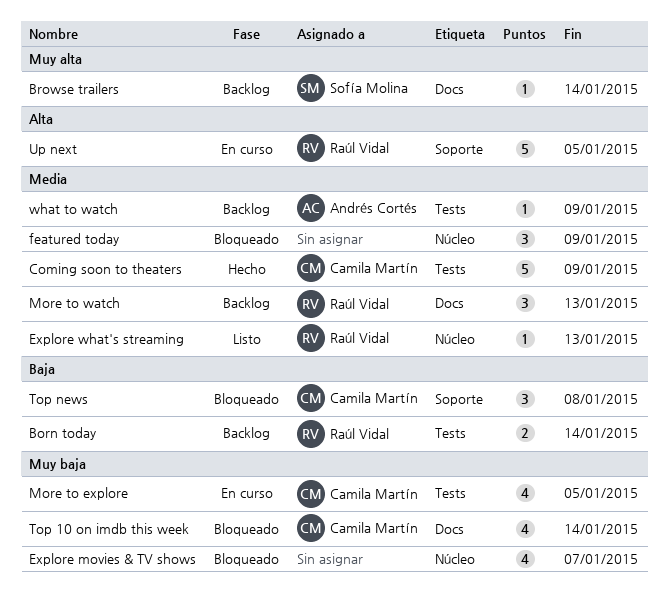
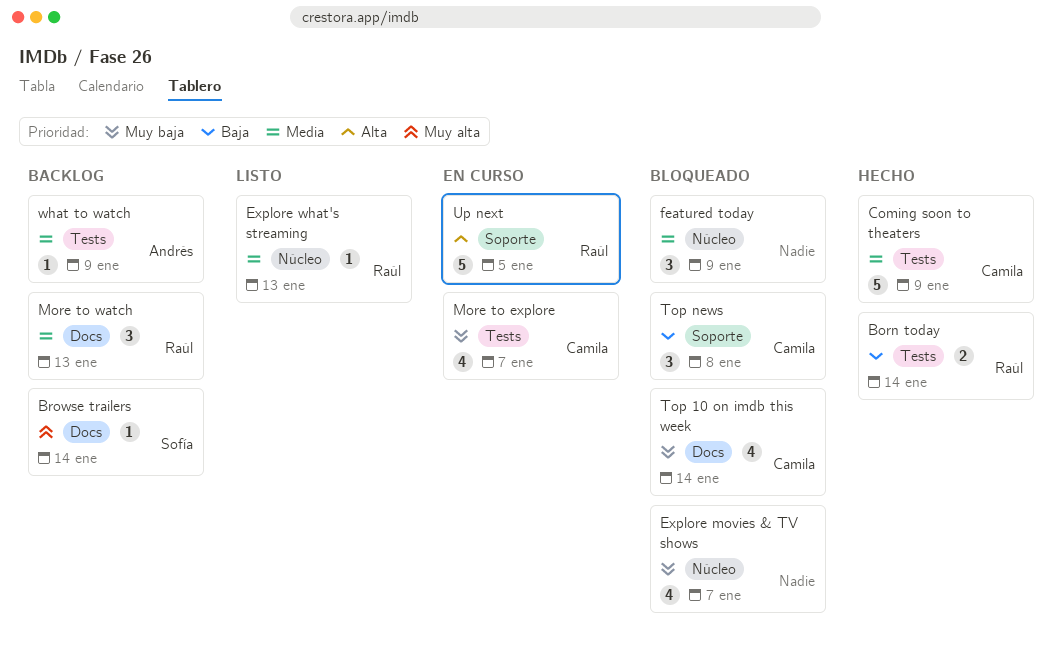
Born today, status: Backlog -> Hecho
More to explore, due: Jan 5 -> Jan 7

